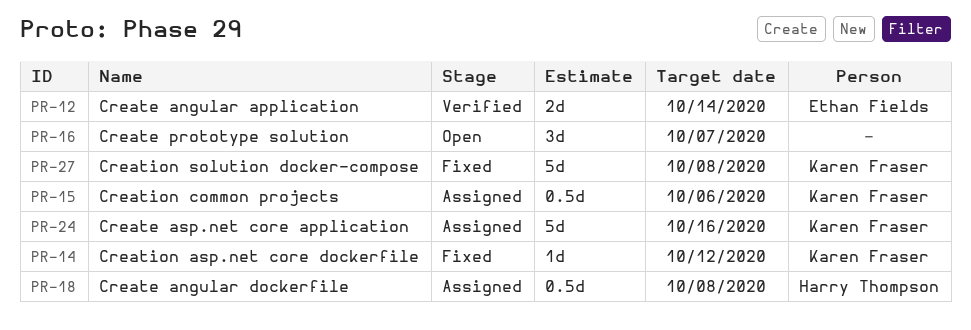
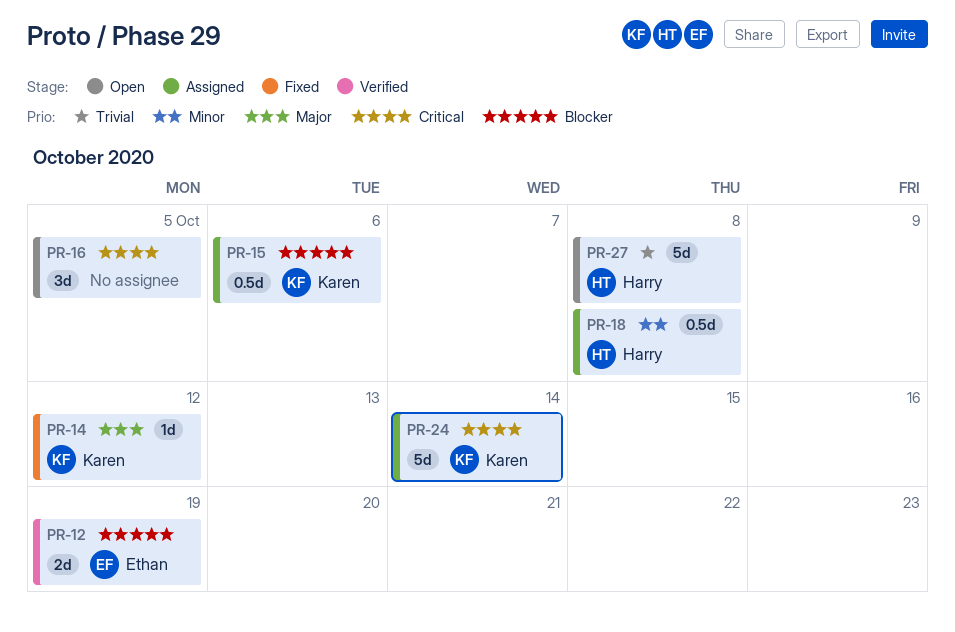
PR-12, due: Oct 14 -> Oct 19
PR-16, due: Oct 7 -> Oct 5
PR-24, due: Oct 16 -> Oct 14
PR-27, status: Fixed -> Open
PR-27, owner: Karen Fraser -> Harry Thompson

